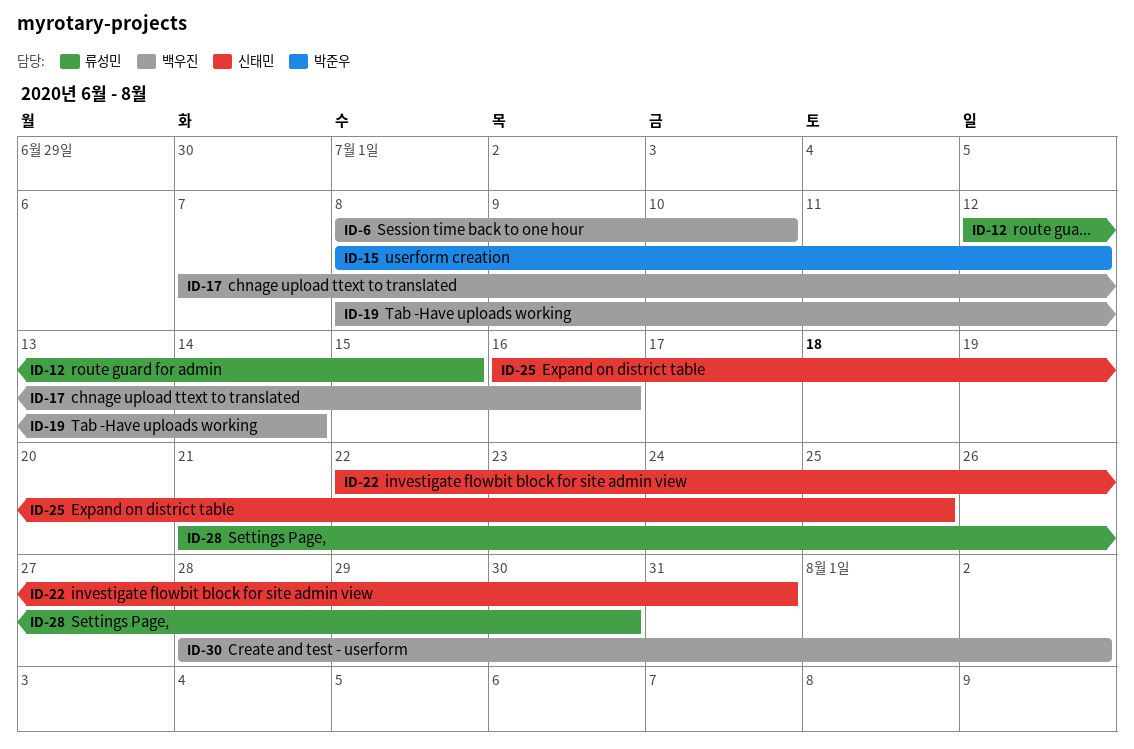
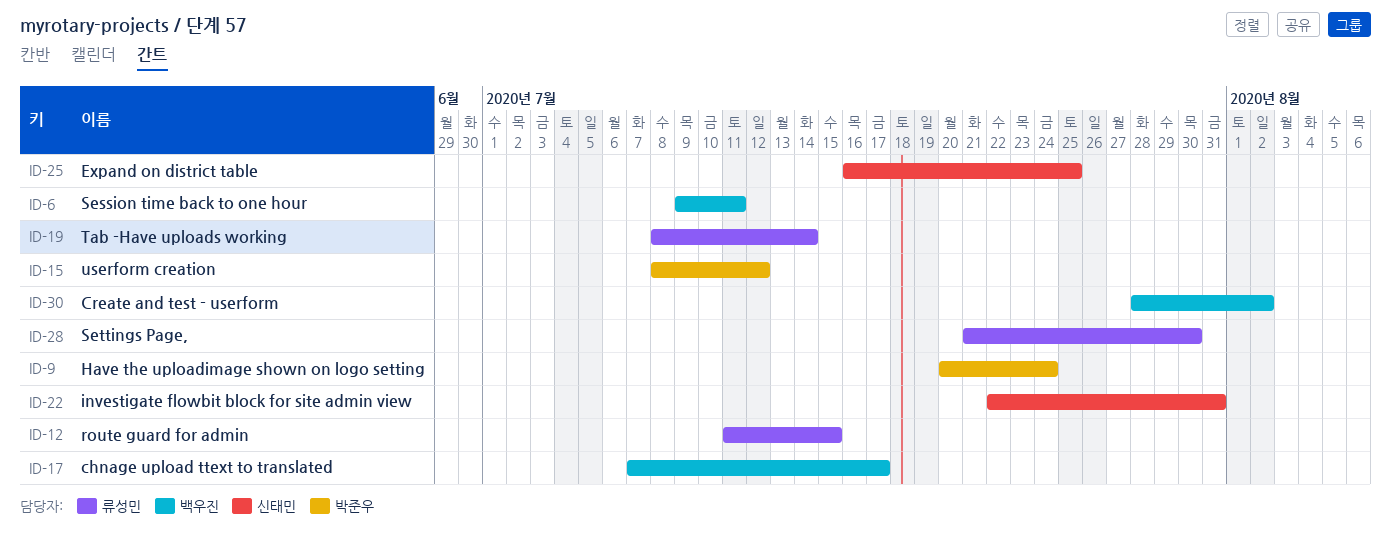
ID-6, start: Jul 8 -> Jul 9
ID-6, due: Jul 10 -> Jul 11
ID-9: none -> present
ID-12, start: Jul 12 -> Jul 11
ID-17, due: Jul 16 -> Jul 17
ID-19, owner: 백우진 -> 류성민

